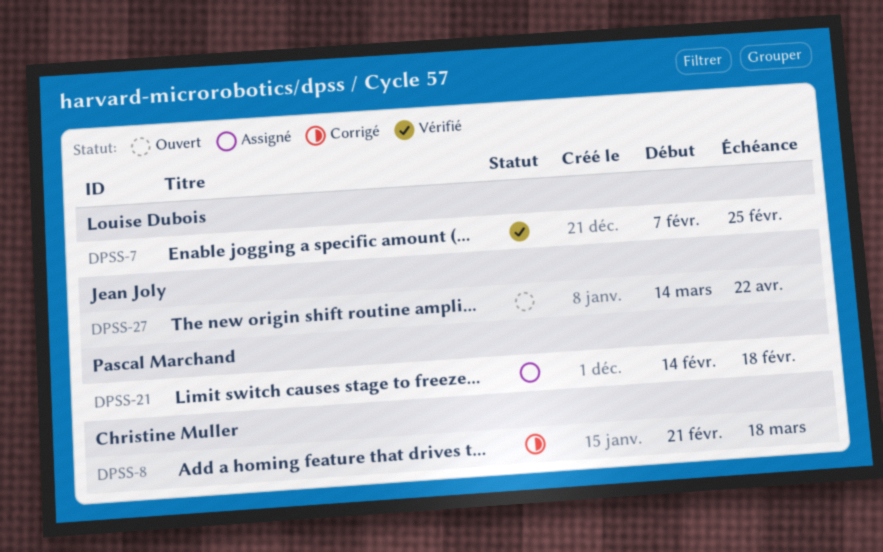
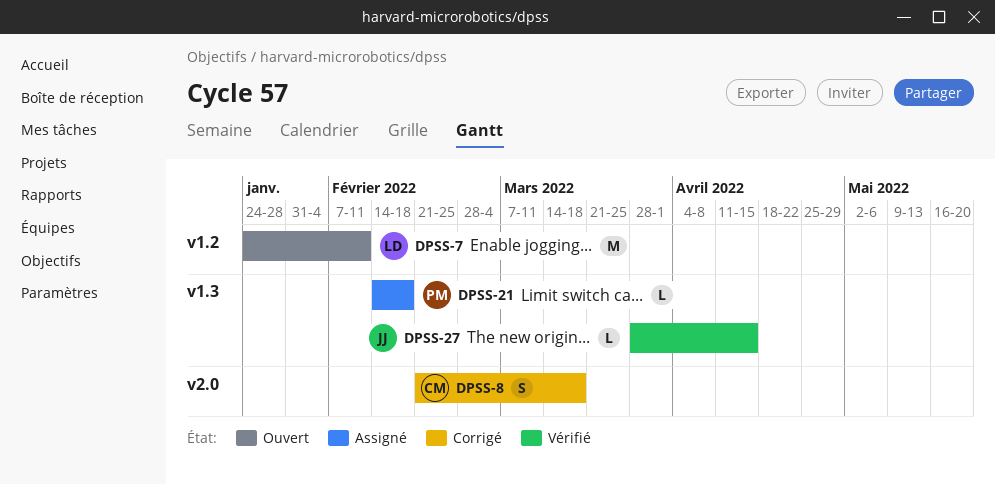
DPSS-7, status: Vérifié -> Ouvert
DPSS-7, start: Feb 7 -> Jan 24
DPSS-7, due: Feb 25 -> Feb 11
DPSS-27, status: Ouvert -> Vérifié
DPSS-27, start: Mar 14 -> Mar 28
DPSS-27, due: Apr 22 -> Apr 15

